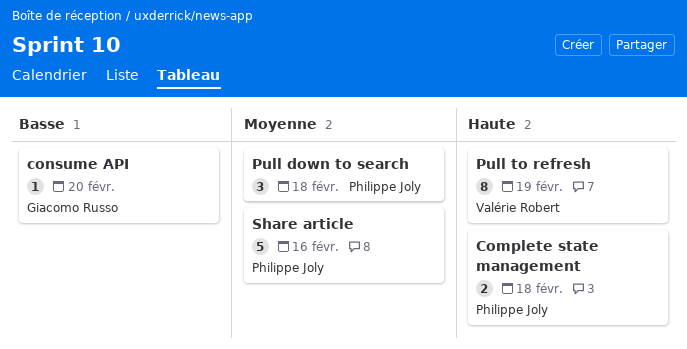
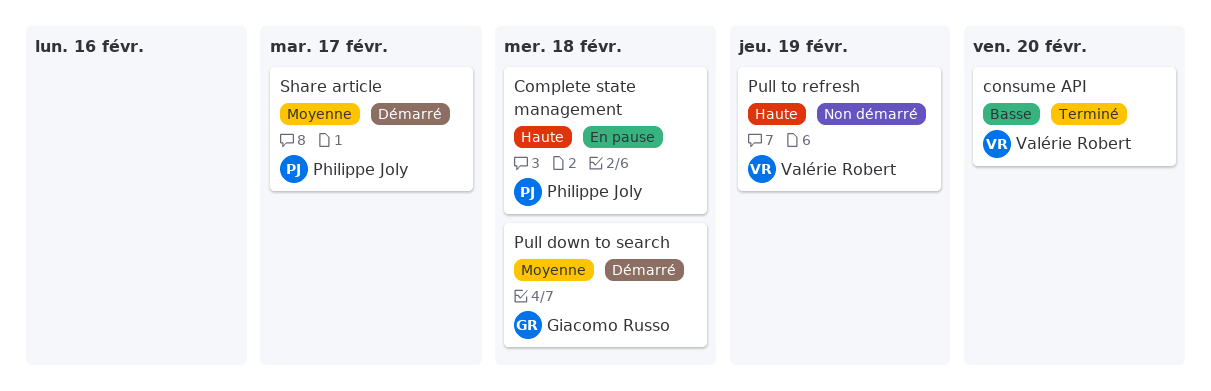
consume API, owner: Giacomo Russo -> Valérie Robert
Pull down to search, owner: Philippe Joly -> Giacomo Russo
Share article, due: Feb 16 -> Feb 17

